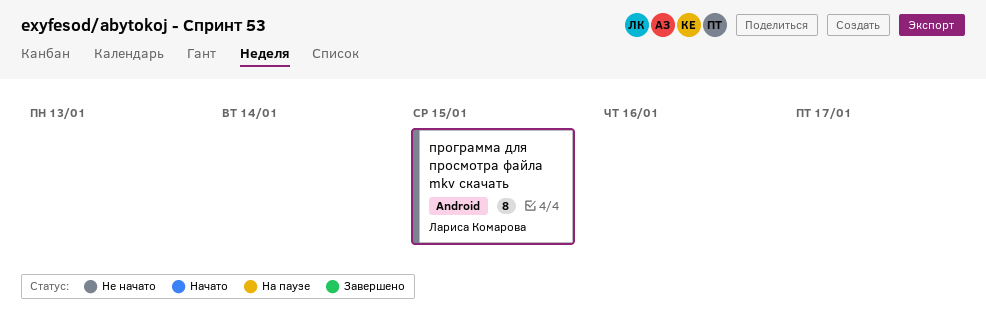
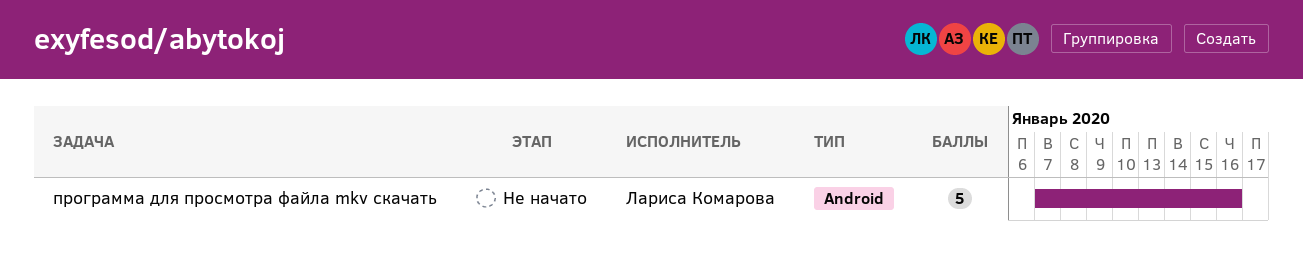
программа для просмотра файла mkv скачать, estimate: 8 -> 5
программа для просмотра файла mkv скачать, due: Jan 15 -> Jan 16

